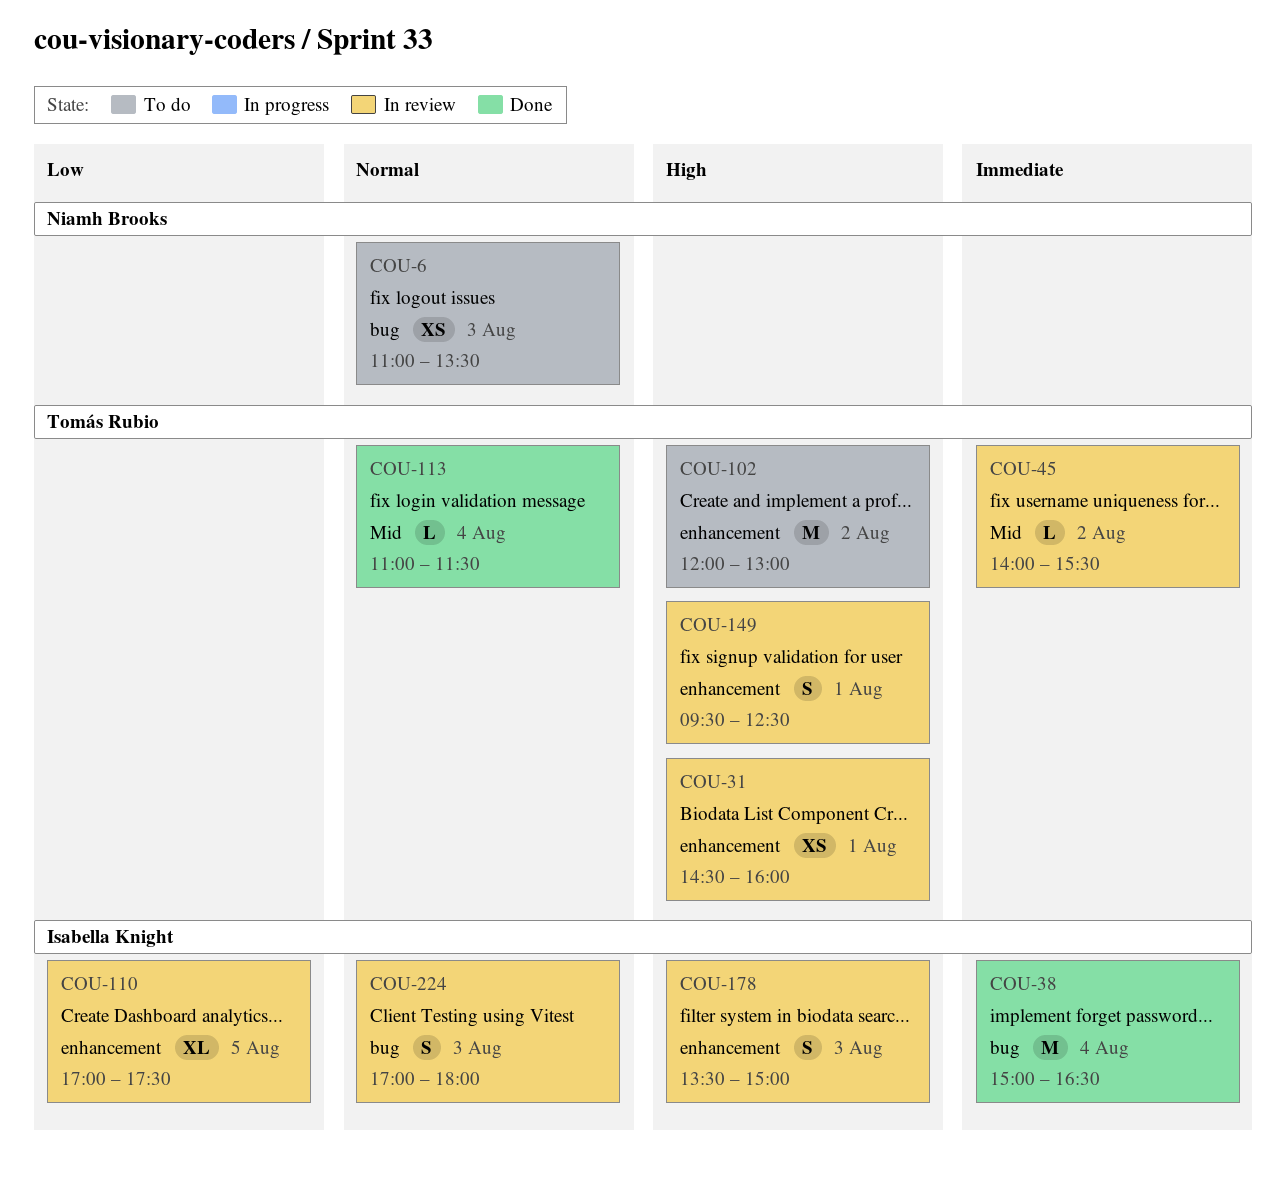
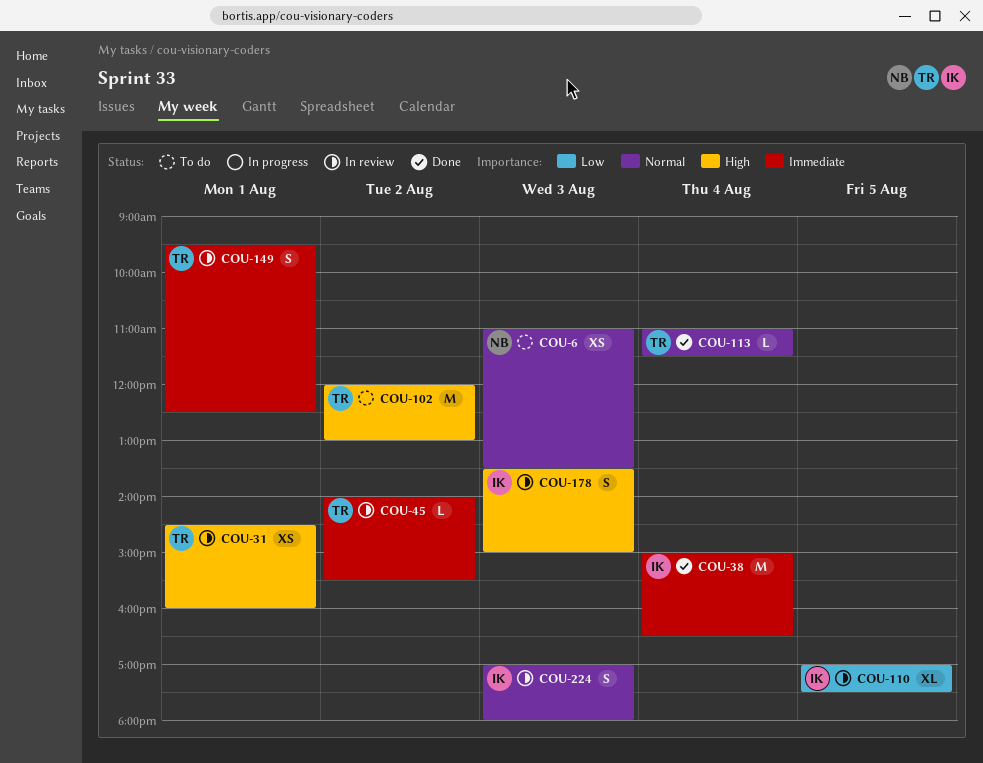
COU-149, priority: High -> Immediate

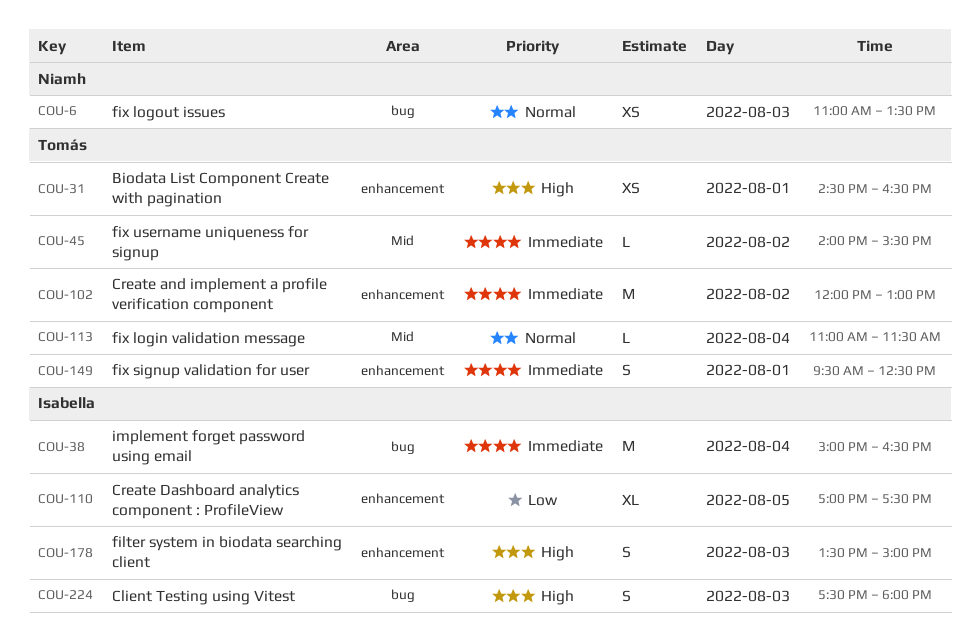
COU-31, ends: 16:00 -> 16:30
COU-102, priority: High -> Immediate
COU-224, priority: Normal -> High
COU-224, begins: 17:00 -> 17:30

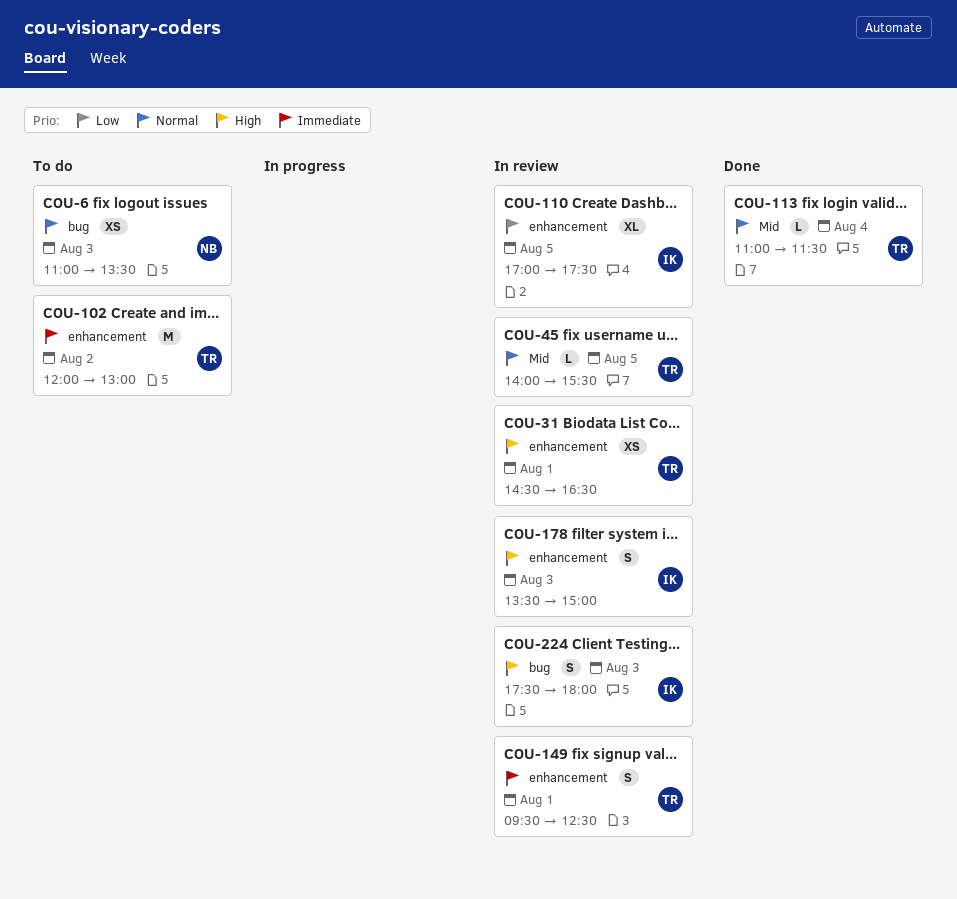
COU-38: present -> none
COU-45, priority: Immediate -> Normal
COU-45, day: Aug 2 -> Aug 5

